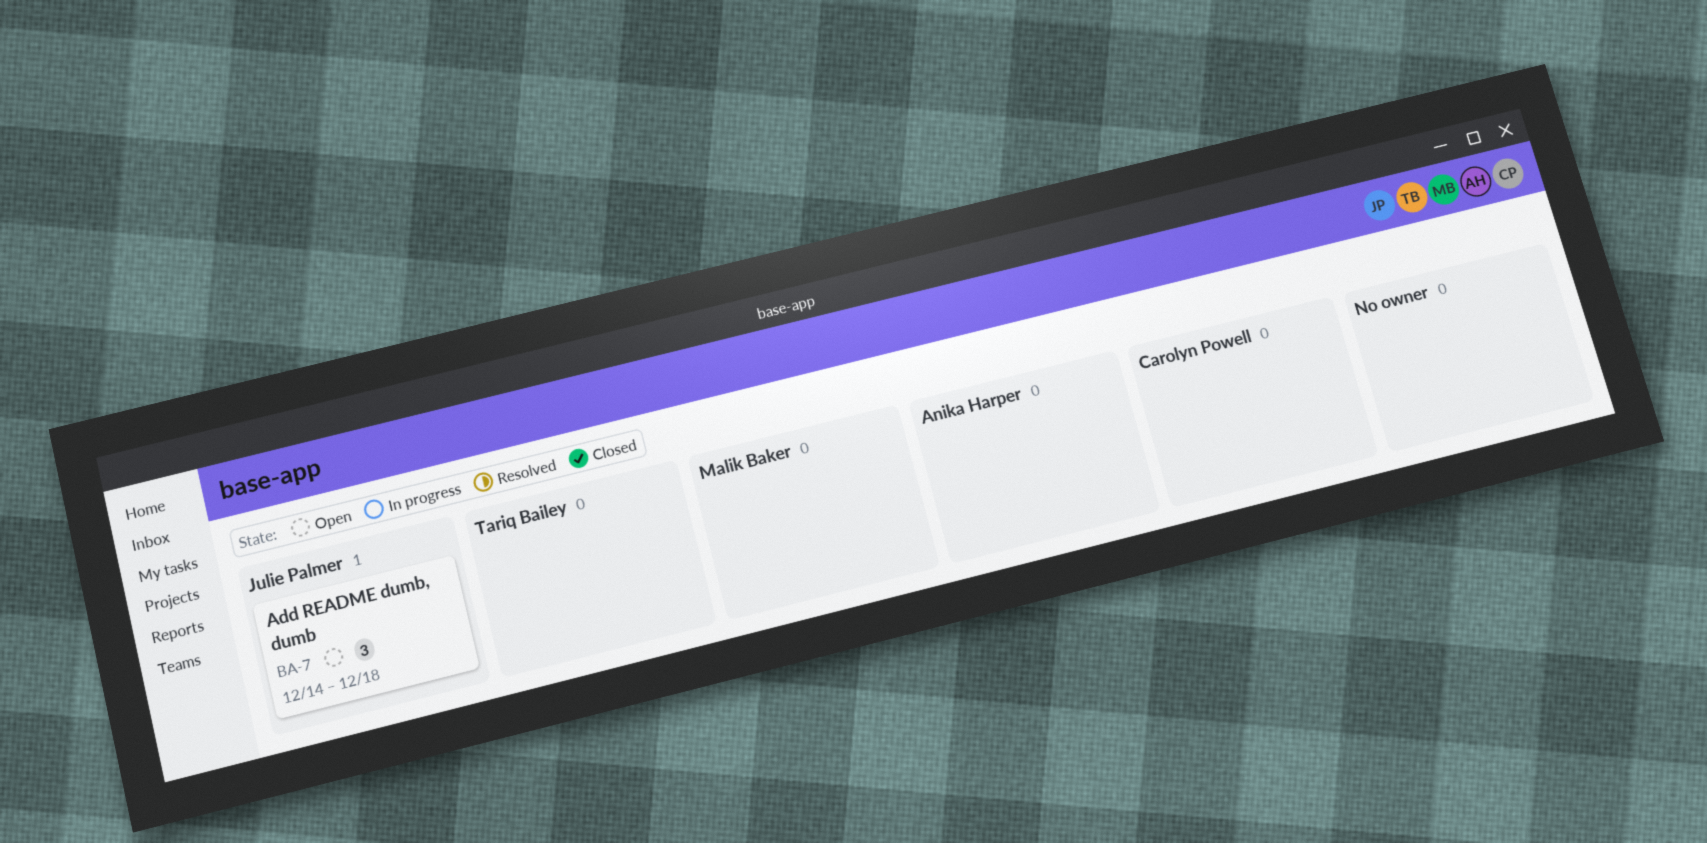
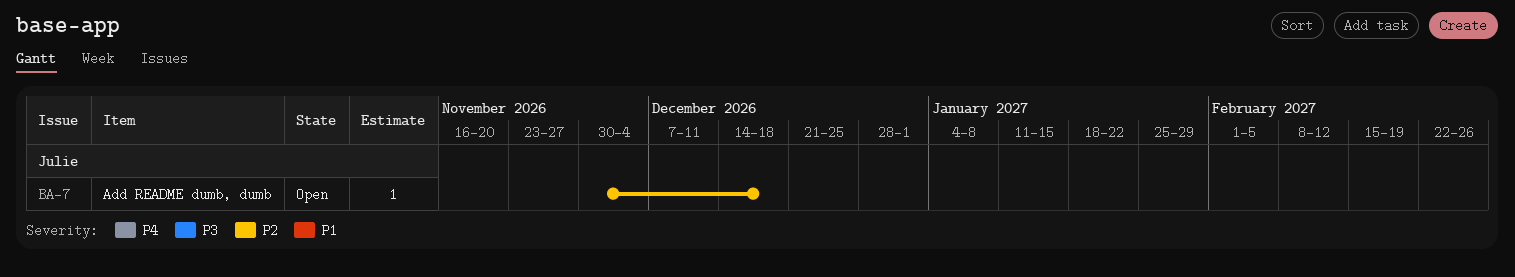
BA-7, estimate: 3 -> 1
BA-7, start: Dec 14 -> Nov 30

